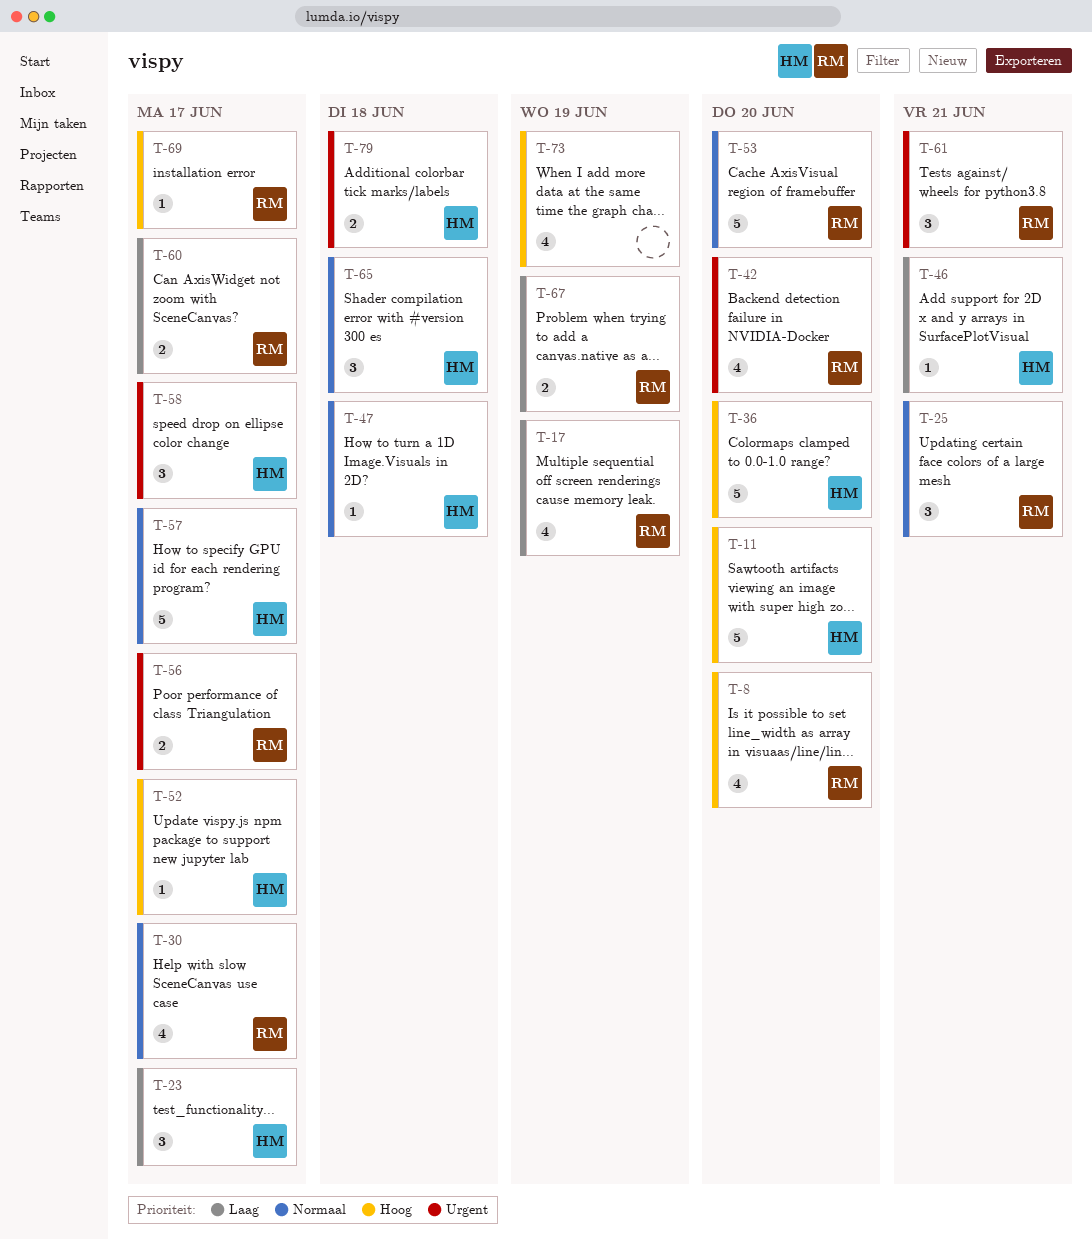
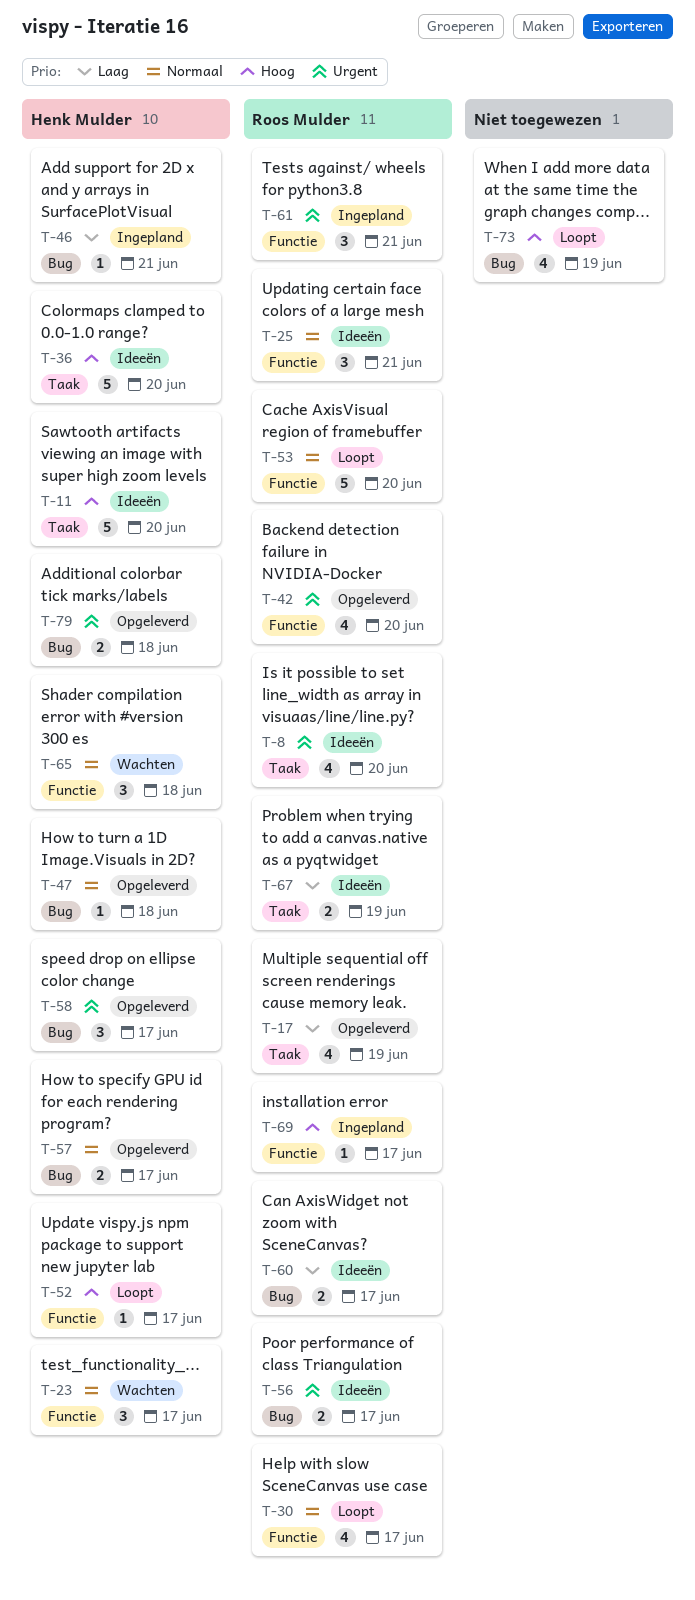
T-8, priority: Hoog -> Urgent
T-23, priority: Laag -> Normaal
T-57, estimate: 5 -> 2

